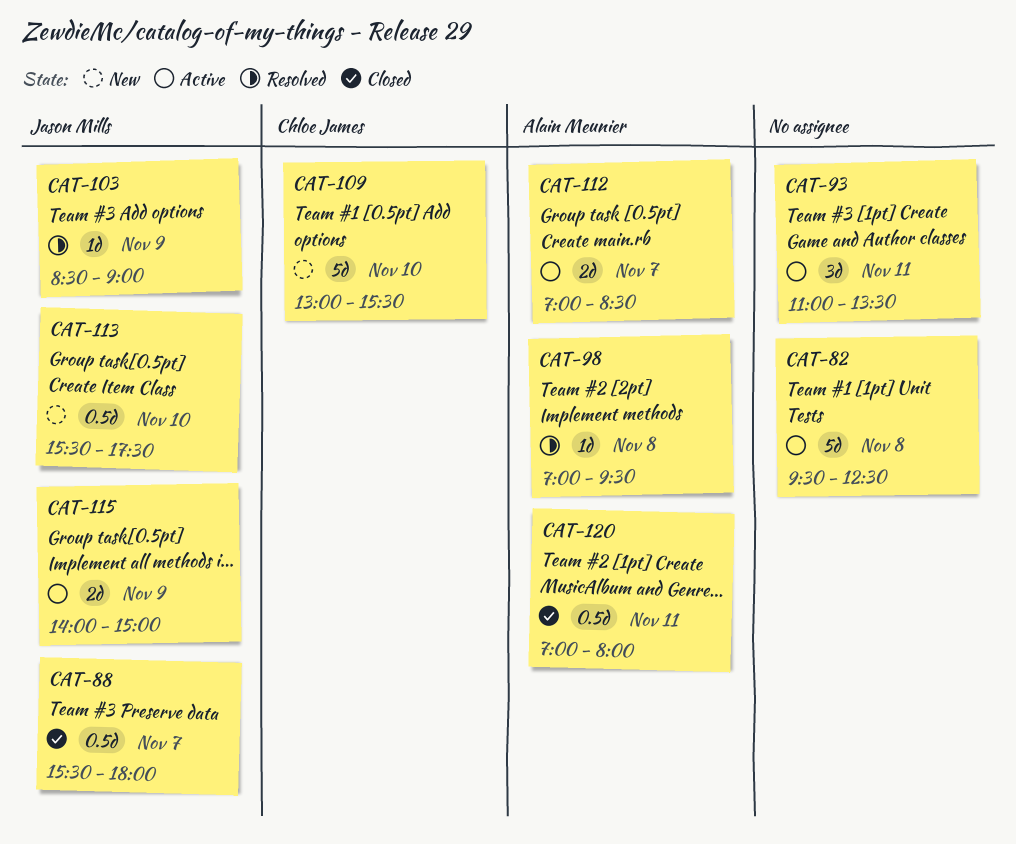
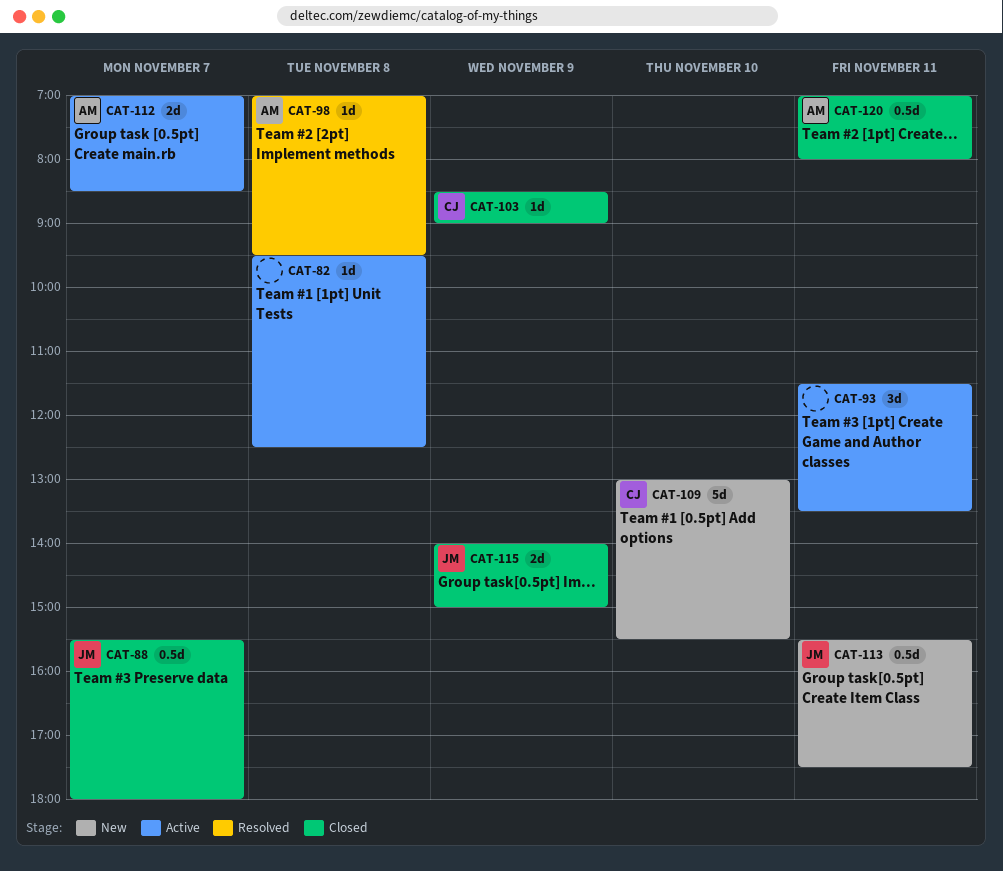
CAT-82, estimate: 5d -> 1d
CAT-93, begins: 11:00 -> 11:30
CAT-103, status: Resolved -> Closed
CAT-103, owner: Jason Mills -> Chloe James
CAT-113, day: Nov 10 -> Nov 11
CAT-115, status: Active -> Closed

